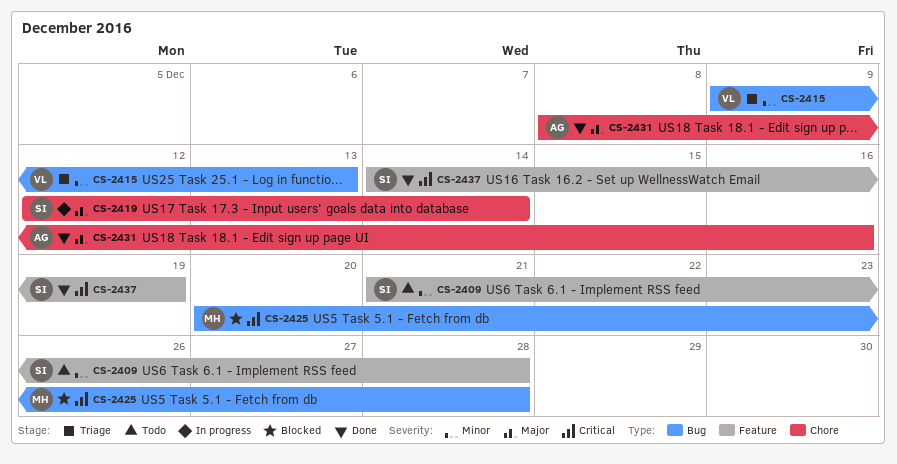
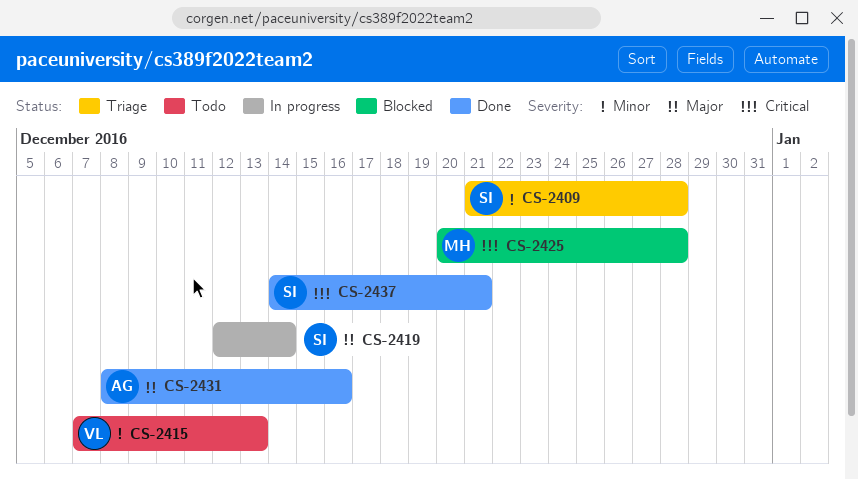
CS-2409, status: Todo -> Triage
CS-2415, status: Triage -> Todo
CS-2415, start: Dec 9 -> Dec 7
CS-2437, due: Dec 19 -> Dec 21

